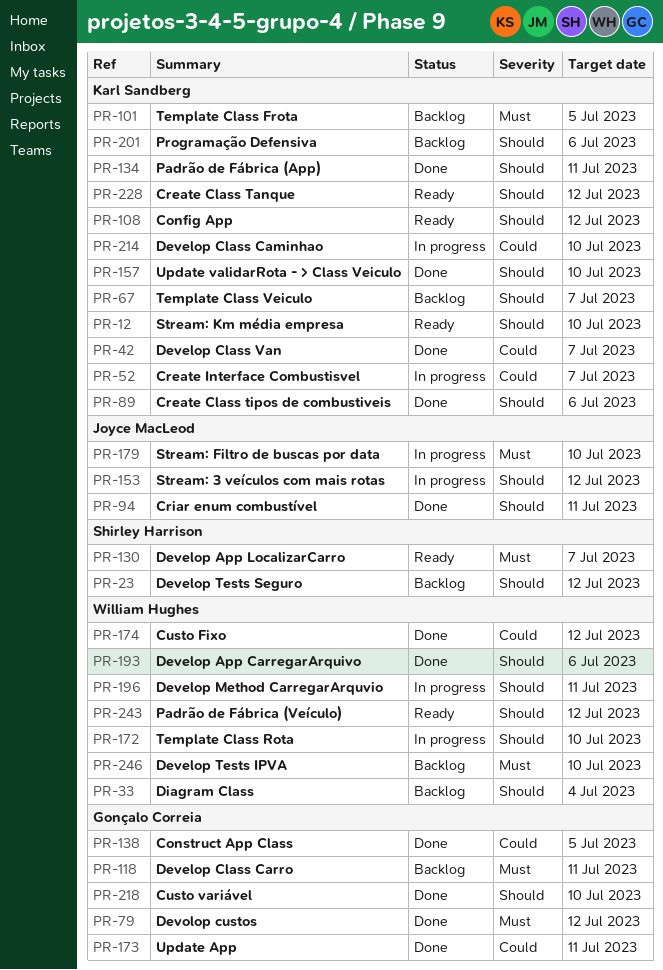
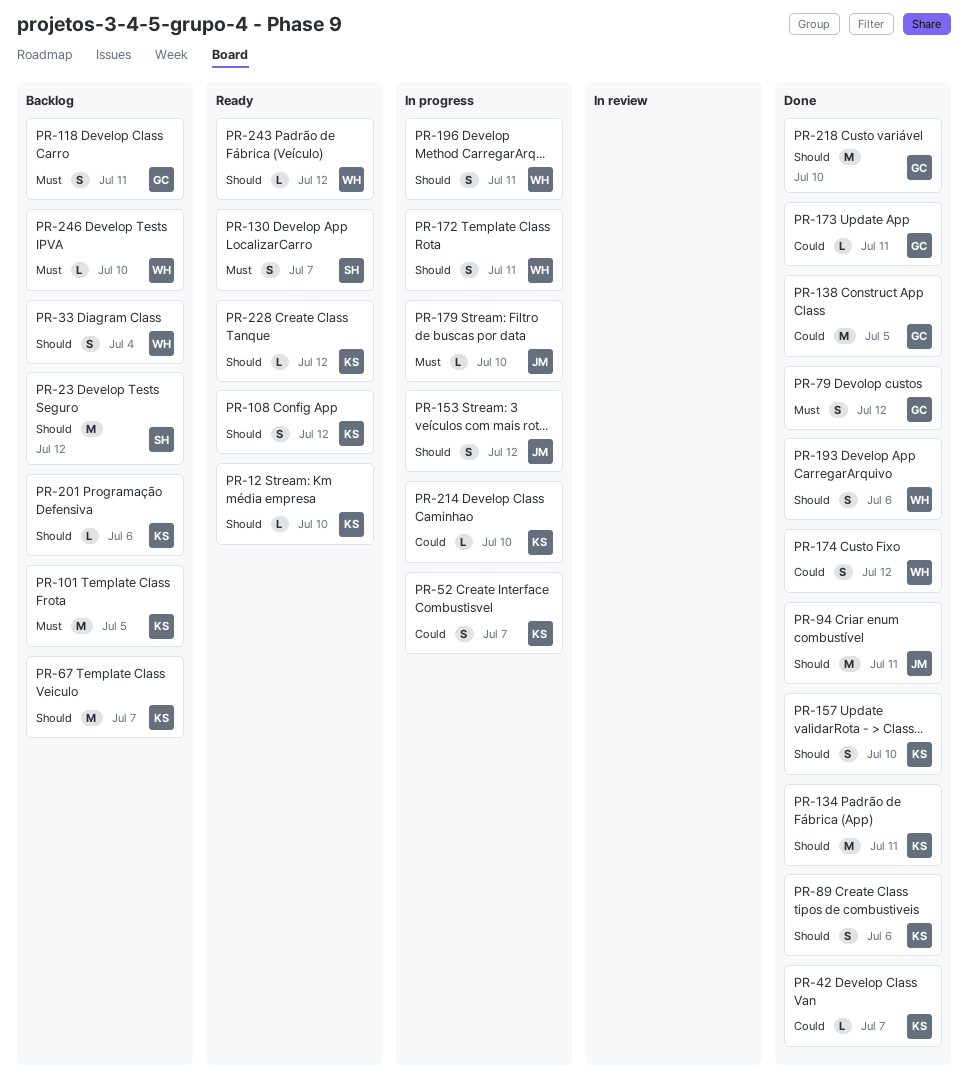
PR-172, due: Jul 10 -> Jul 11

